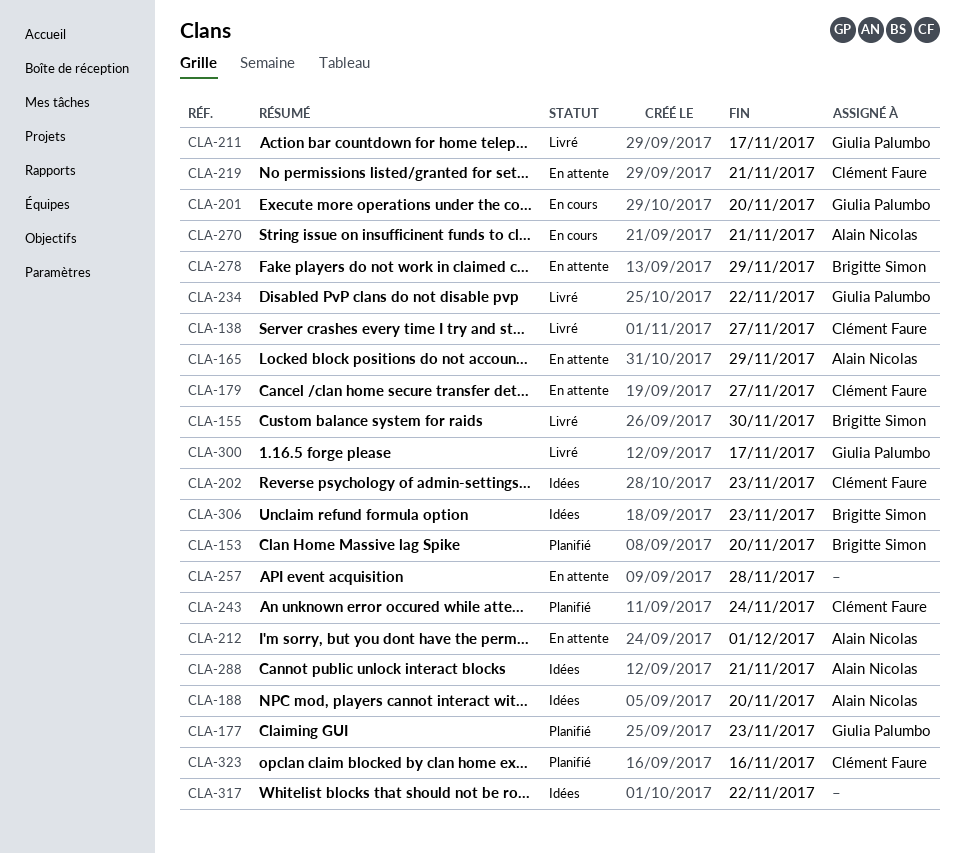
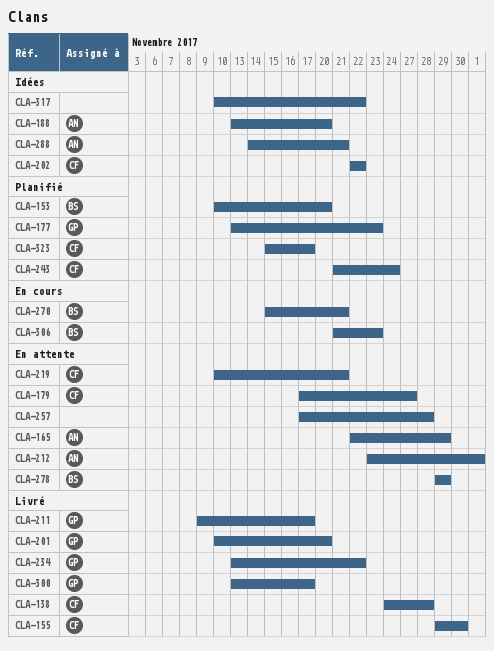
CLA-138, due: Nov 27 -> Nov 28
CLA-155, owner: Brigitte Simon -> Clément Faure
CLA-201, status: En cours -> Livré
CLA-202, due: Nov 23 -> Nov 22
CLA-270, owner: Alain Nicolas -> Brigitte Simon
CLA-306, status: Idées -> En cours
CLA-323, due: Nov 16 -> Nov 17

